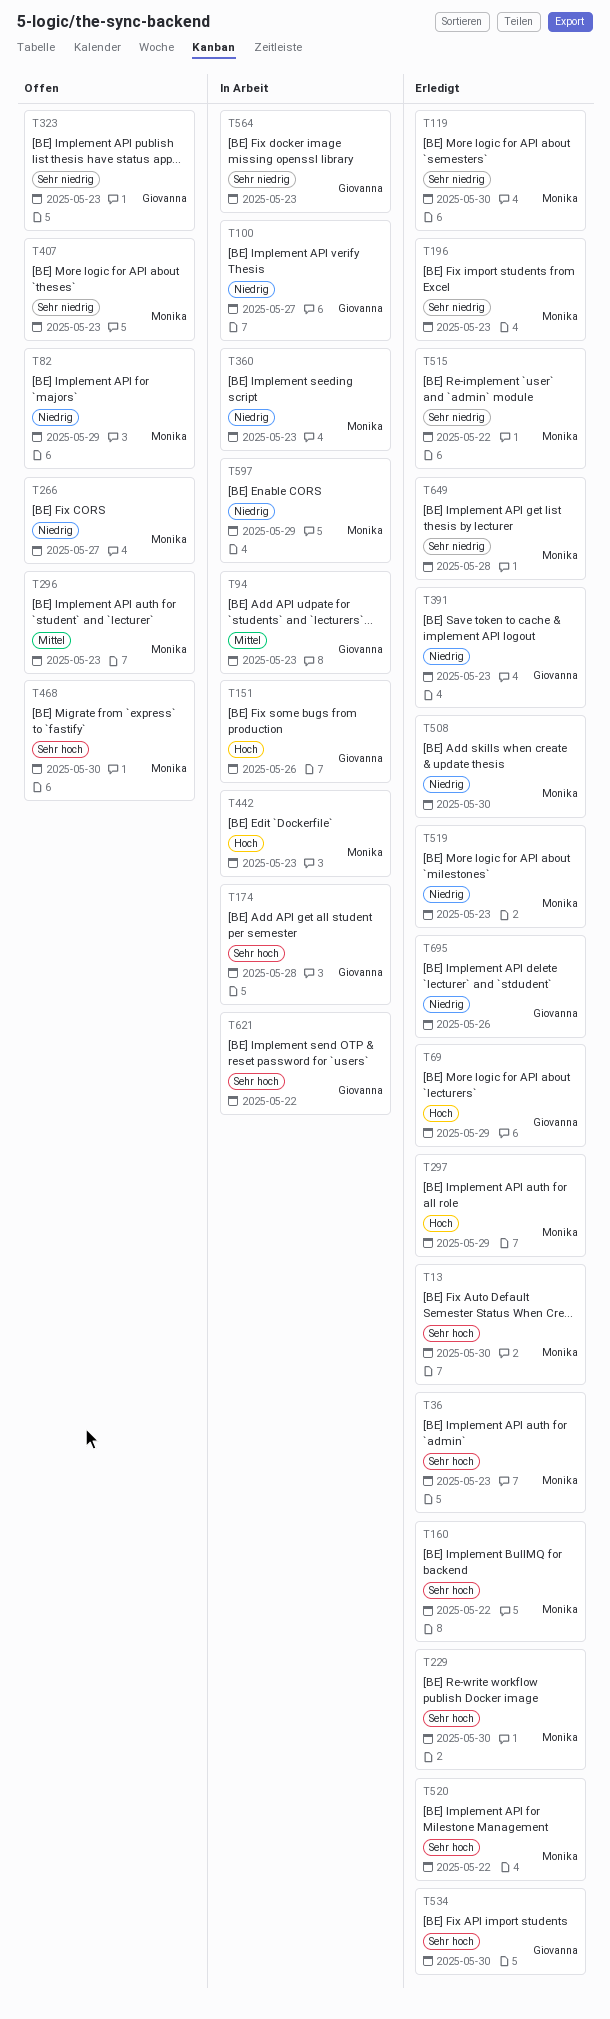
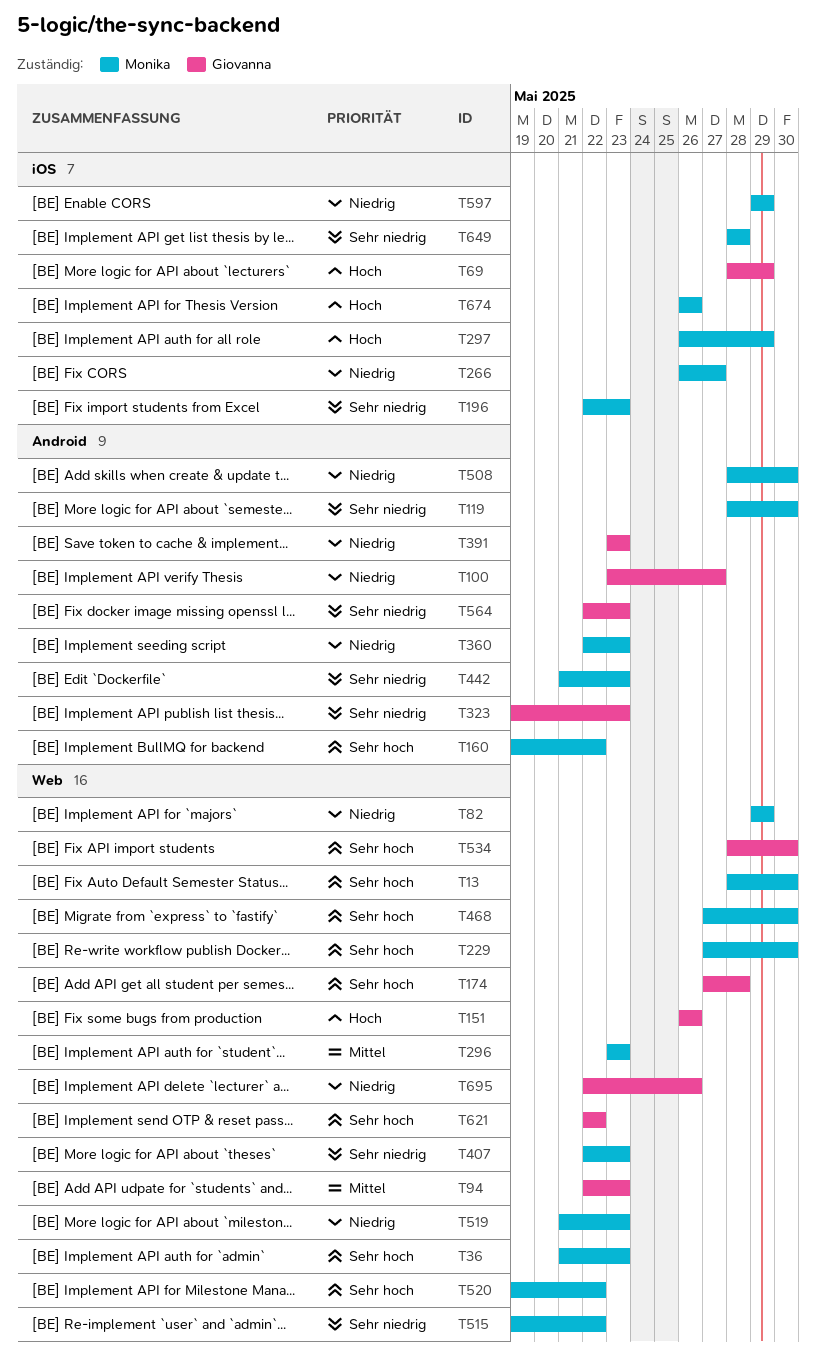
T442, priority: Hoch -> Sehr niedrig
T674: none -> present

